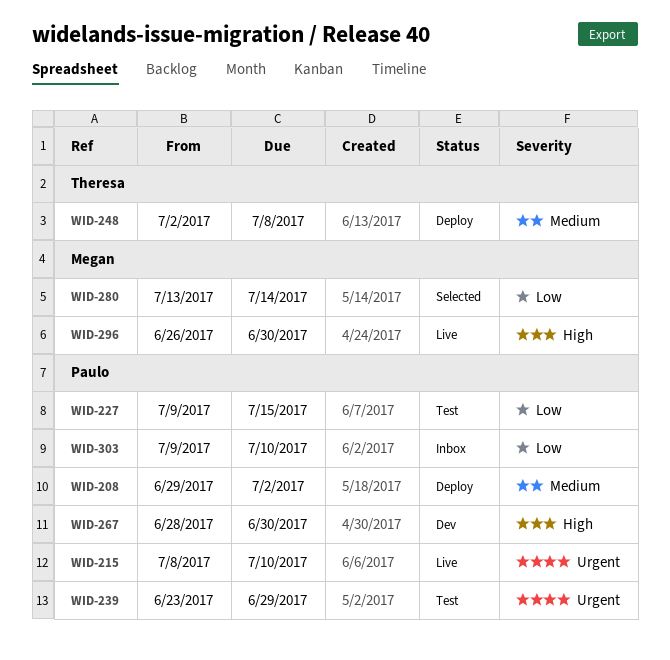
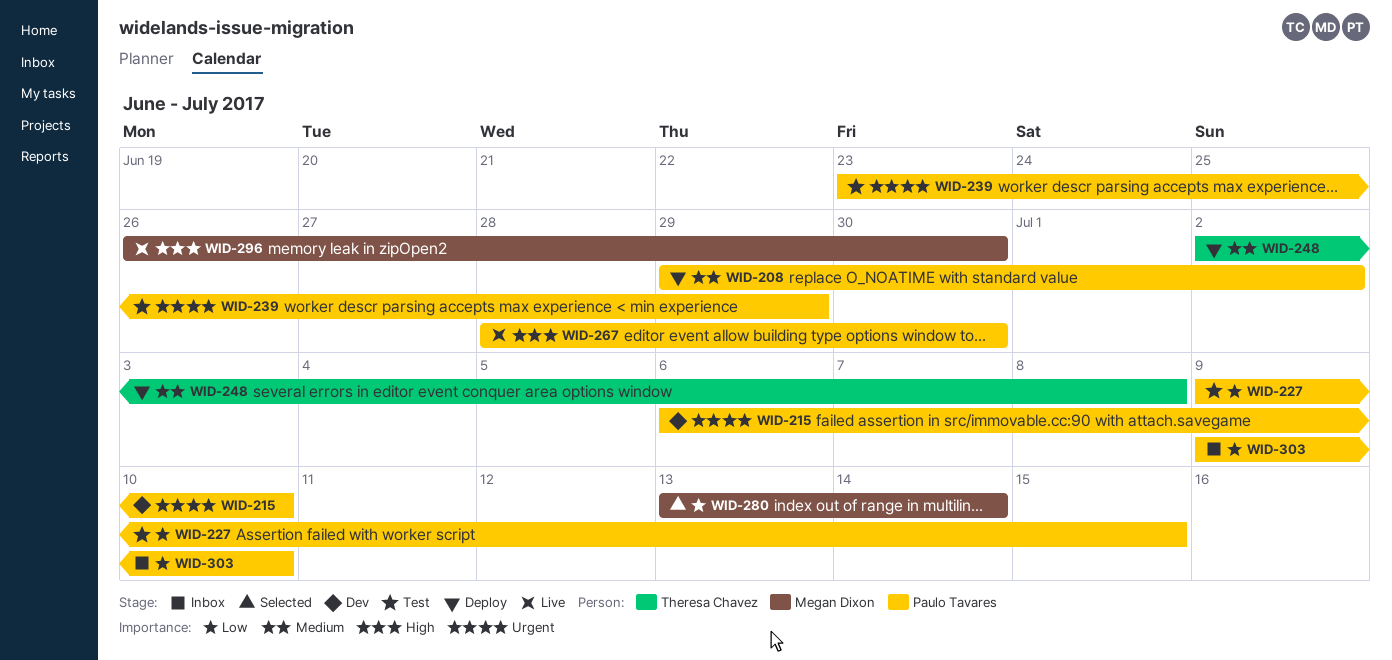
WID-215, status: Live -> Dev
WID-215, start: Jul 8 -> Jul 6
WID-267, status: Dev -> Live

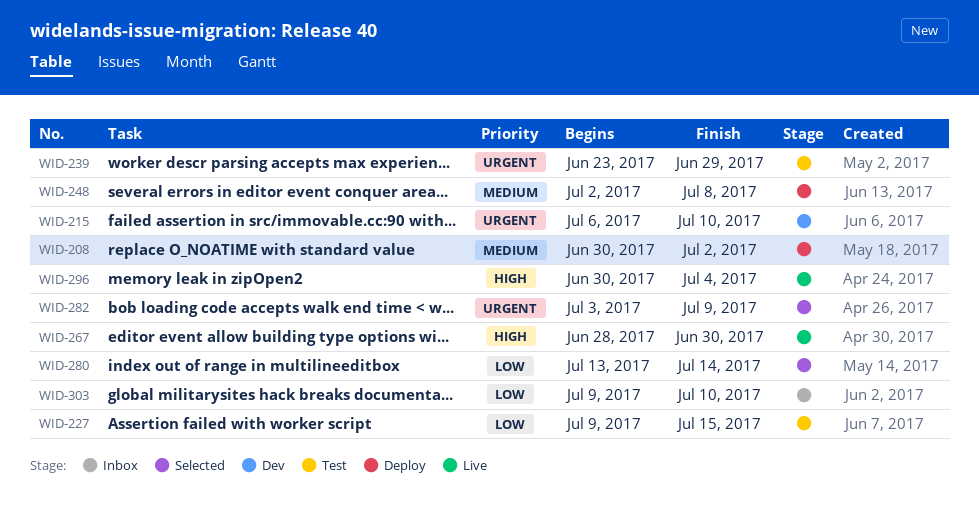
WID-208, start: Jun 29 -> Jun 30
WID-282: none -> present
WID-296, start: Jun 26 -> Jun 30
WID-296, due: Jun 30 -> Jul 4

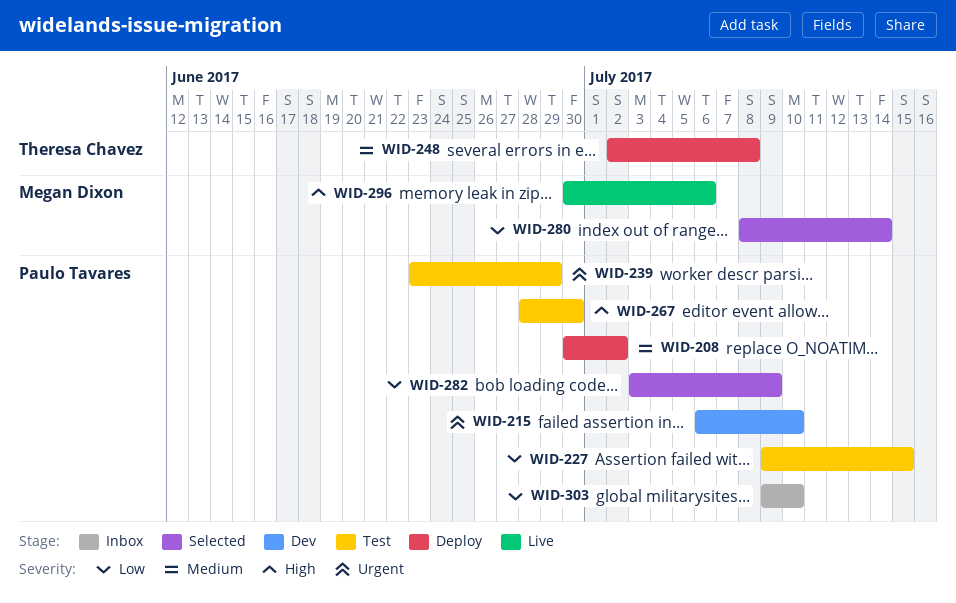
WID-267, status: Live -> Test
WID-280, start: Jul 13 -> Jul 8
WID-282, priority: Urgent -> Low
WID-296, due: Jul 4 -> Jul 6

